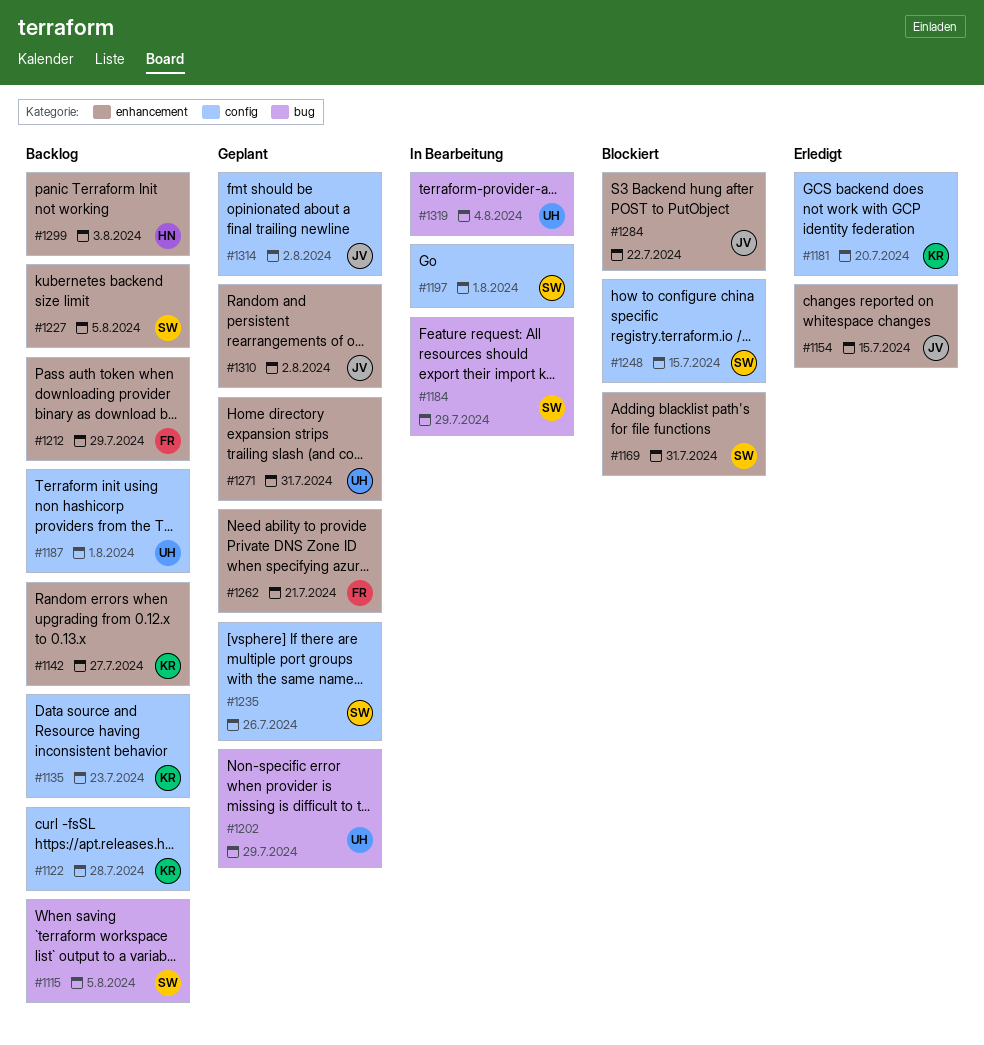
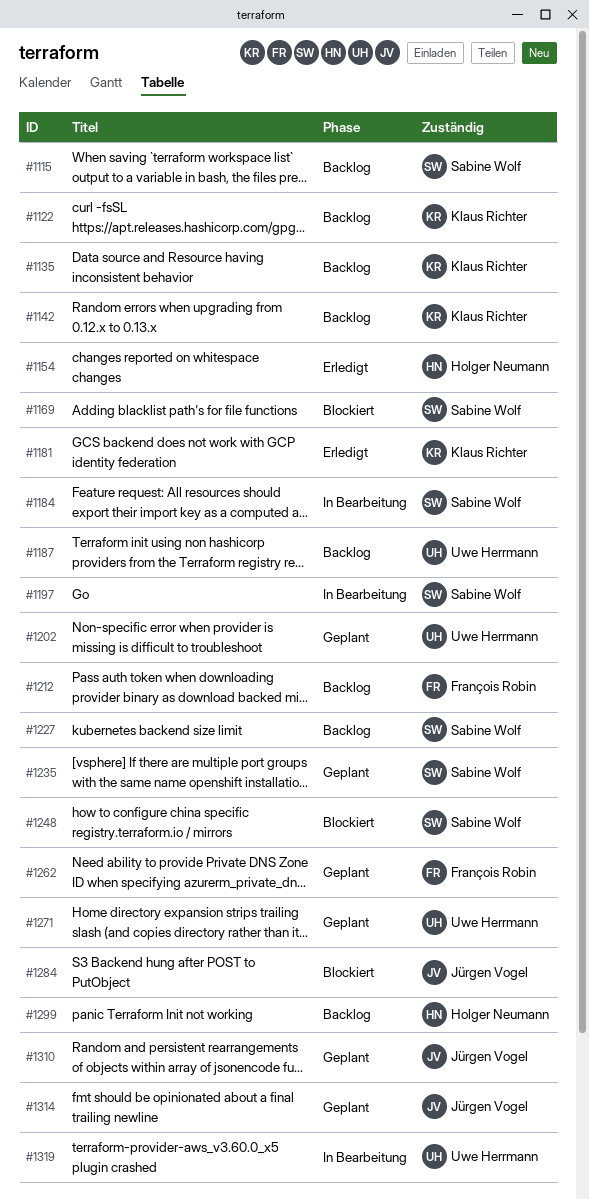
#1154, owner: Jürgen Vogel -> Holger Neumann

